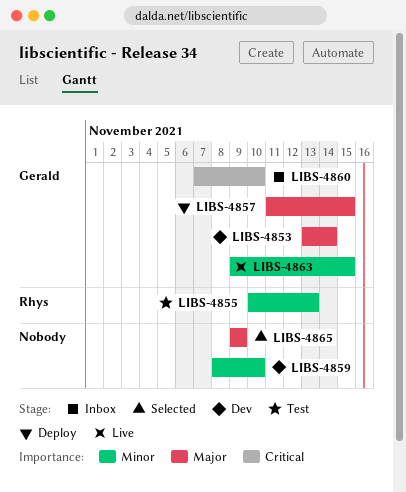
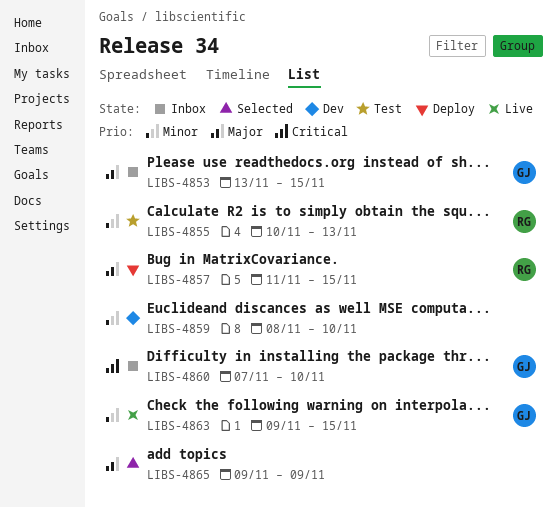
LIBS-4853, status: Dev -> Inbox
LIBS-4853, due: Nov 14 -> Nov 15
LIBS-4857, owner: Gerald -> Rhys

